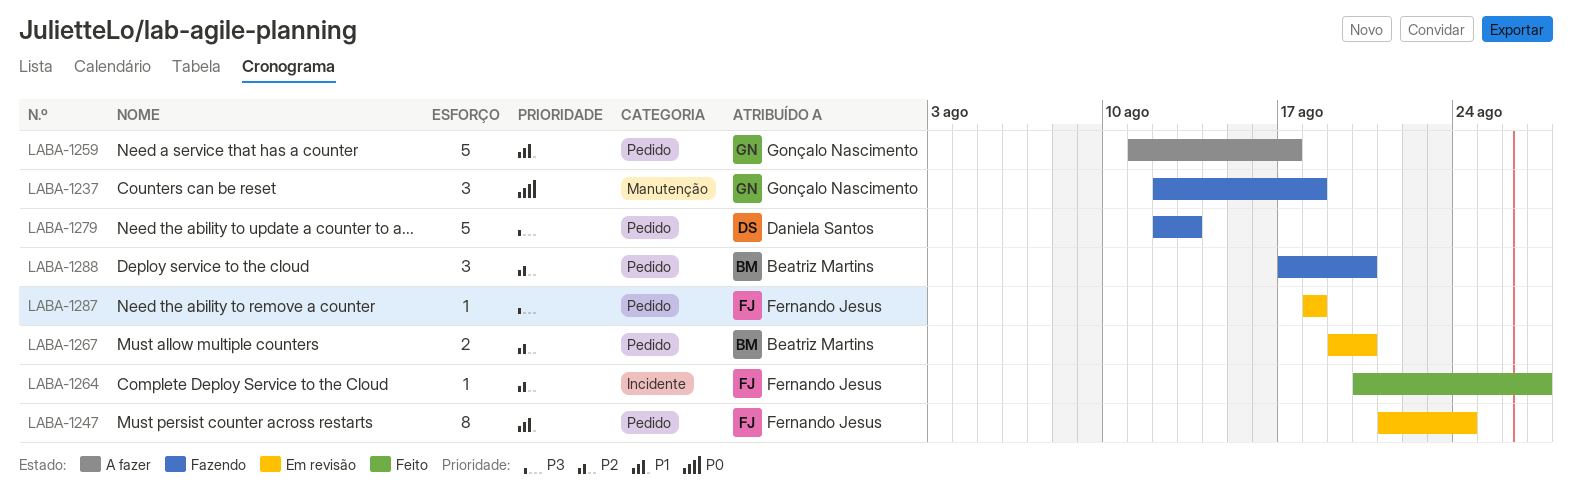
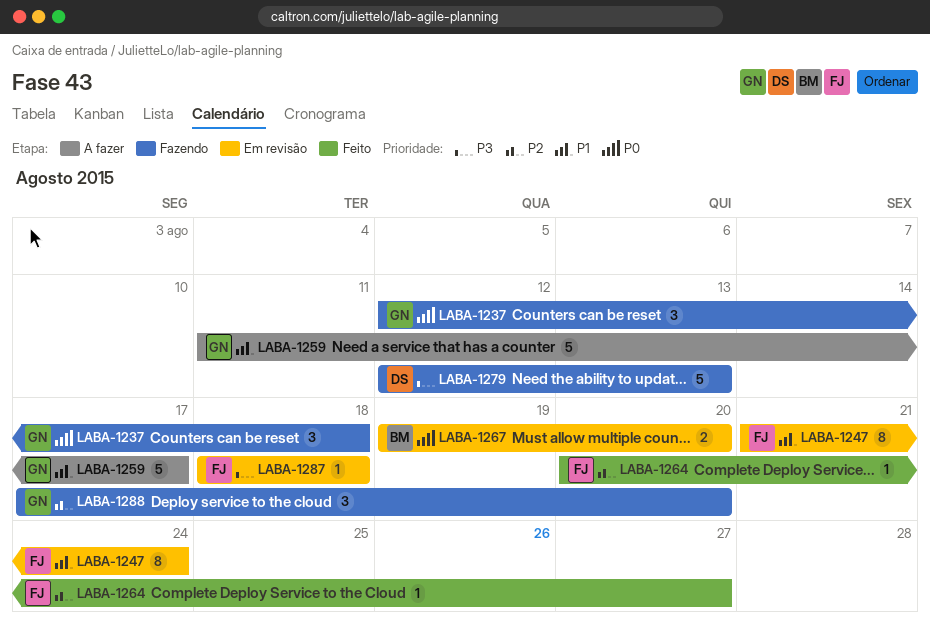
LABA-1267, priority: P2 -> P0
LABA-1288, owner: Beatriz Martins -> Gonçalo Nascimento

